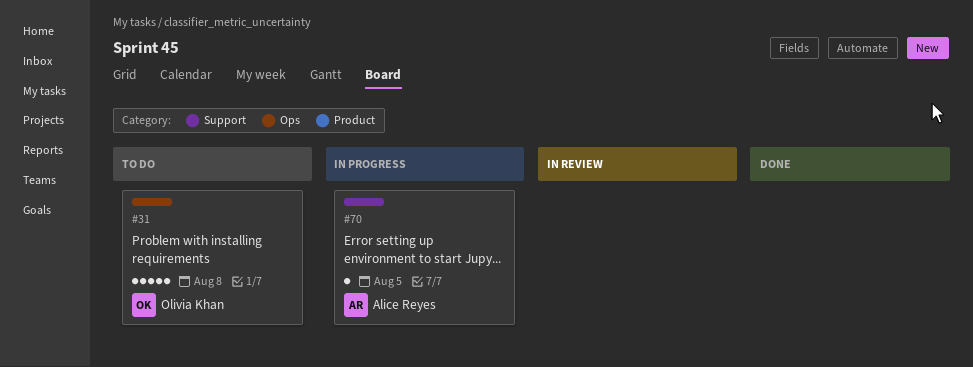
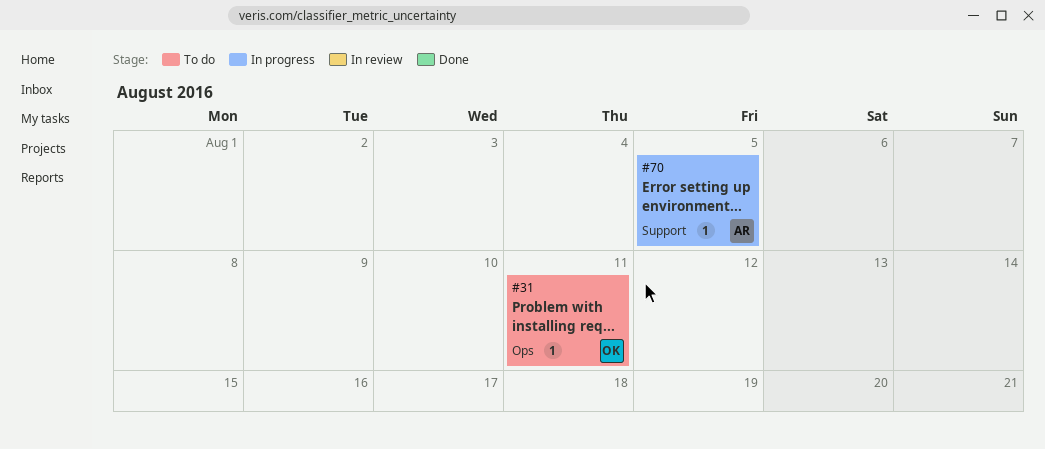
#31, estimate: 5 -> 1
#31, due: Aug 8 -> Aug 11

